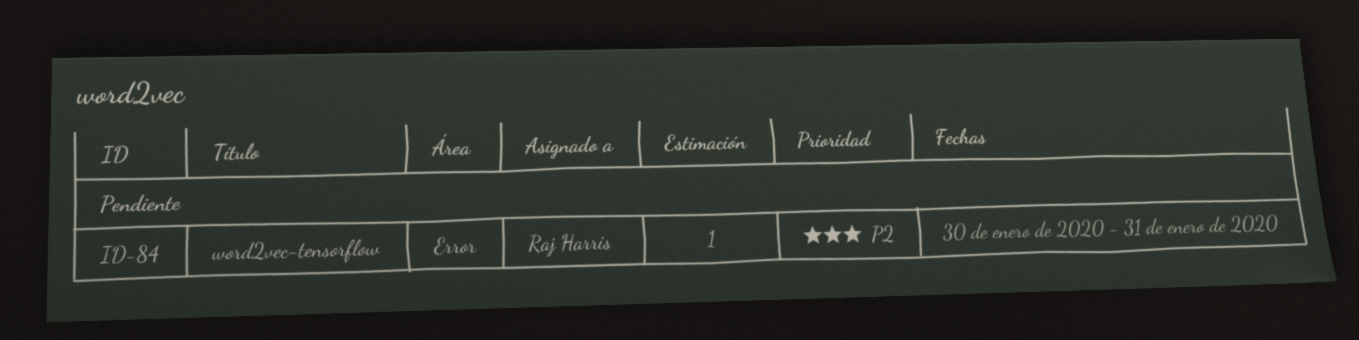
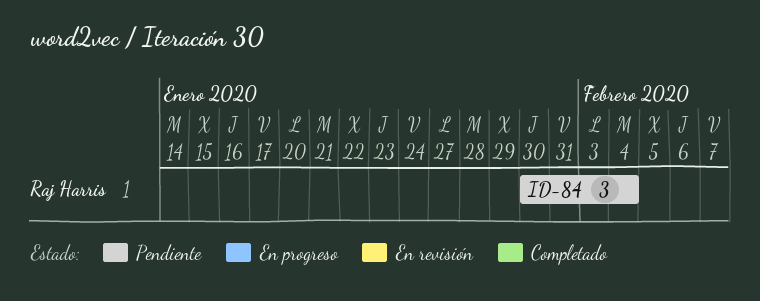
ID-84, estimate: 1 -> 3
ID-84, due: Jan 31 -> Feb 4

